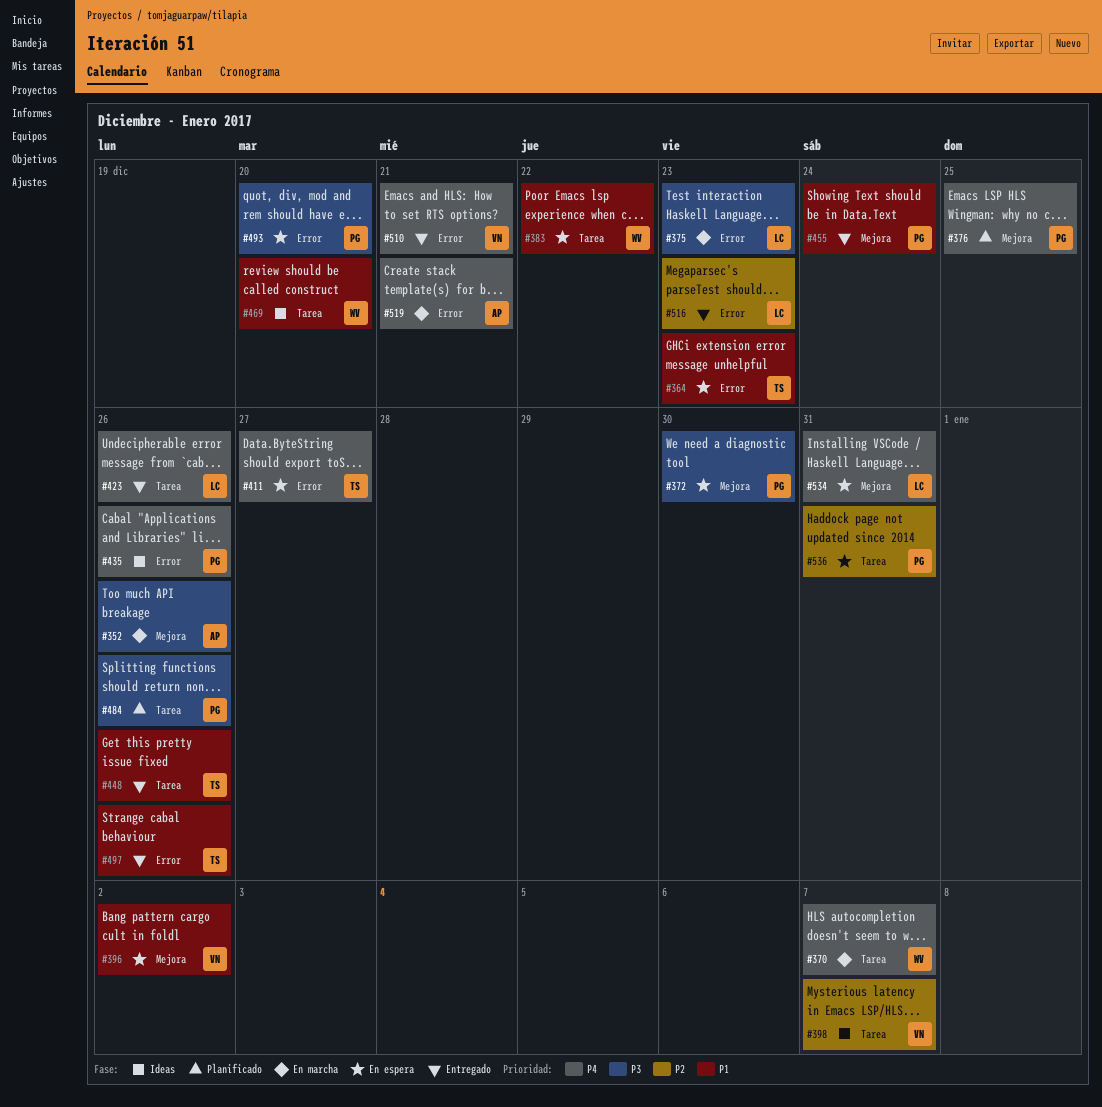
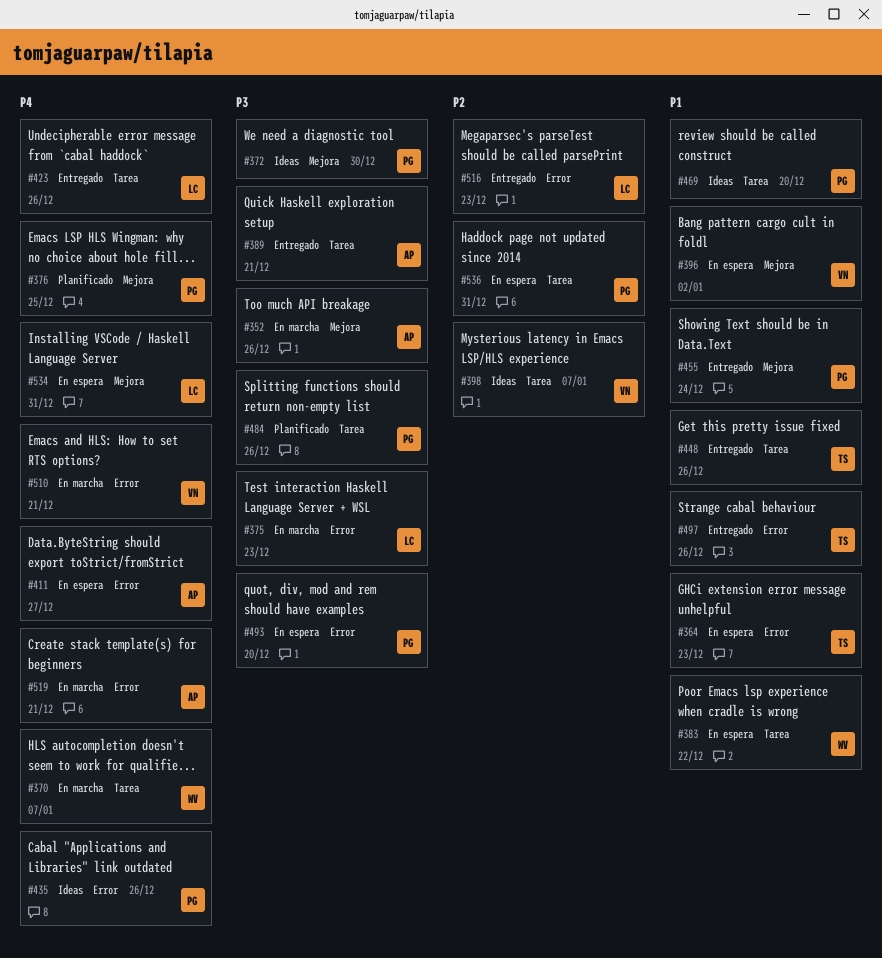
#372, status: En espera -> Ideas
#389: none -> present
#411, owner: TS -> AP
#469, owner: WV -> PG
#510, status: Entregado -> En marcha

